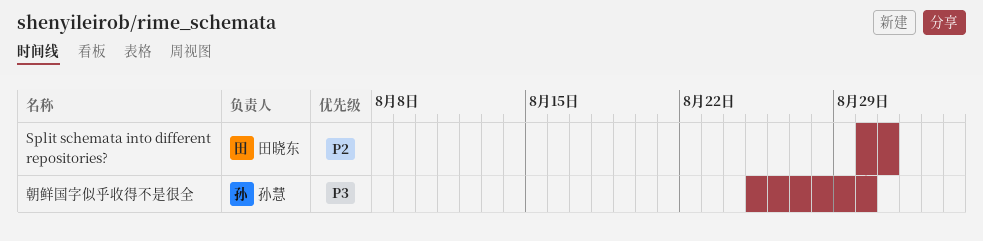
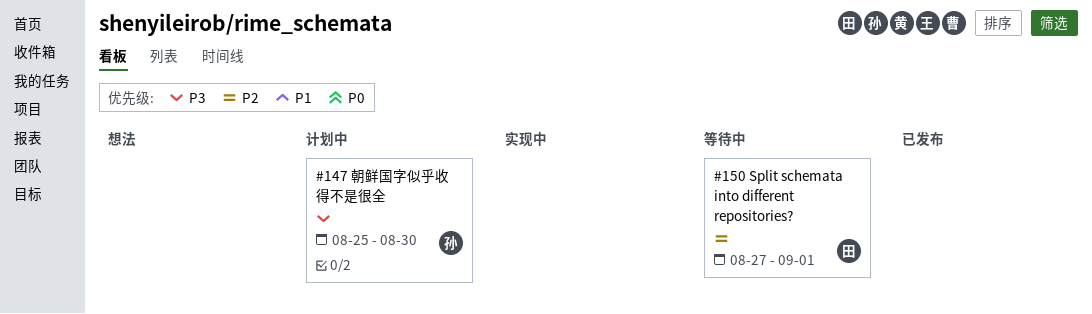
Split schemata into different repositories?, start: Aug 30 -> Aug 27
Split schemata into different repositories?, due: Aug 31 -> Sep 1

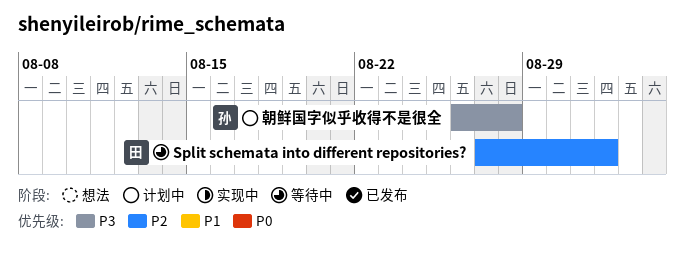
朝鲜国字似乎收得不是很全, start: Aug 25 -> Aug 26
朝鲜国字似乎收得不是很全, due: Aug 30 -> Aug 28

